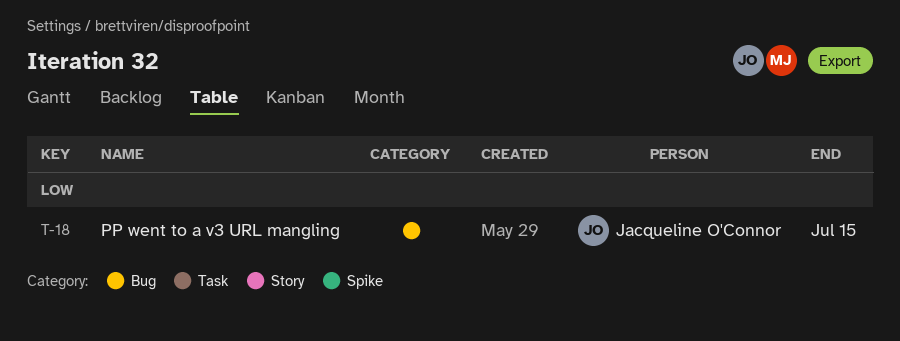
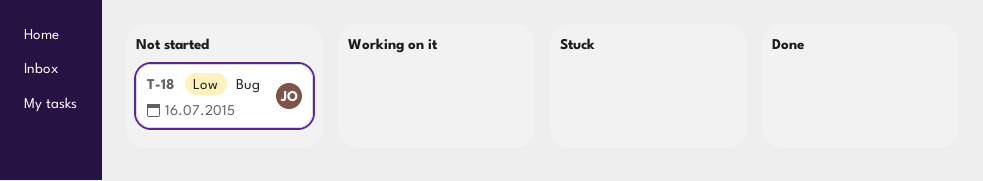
T-18, due: Jul 15 -> Jul 16

